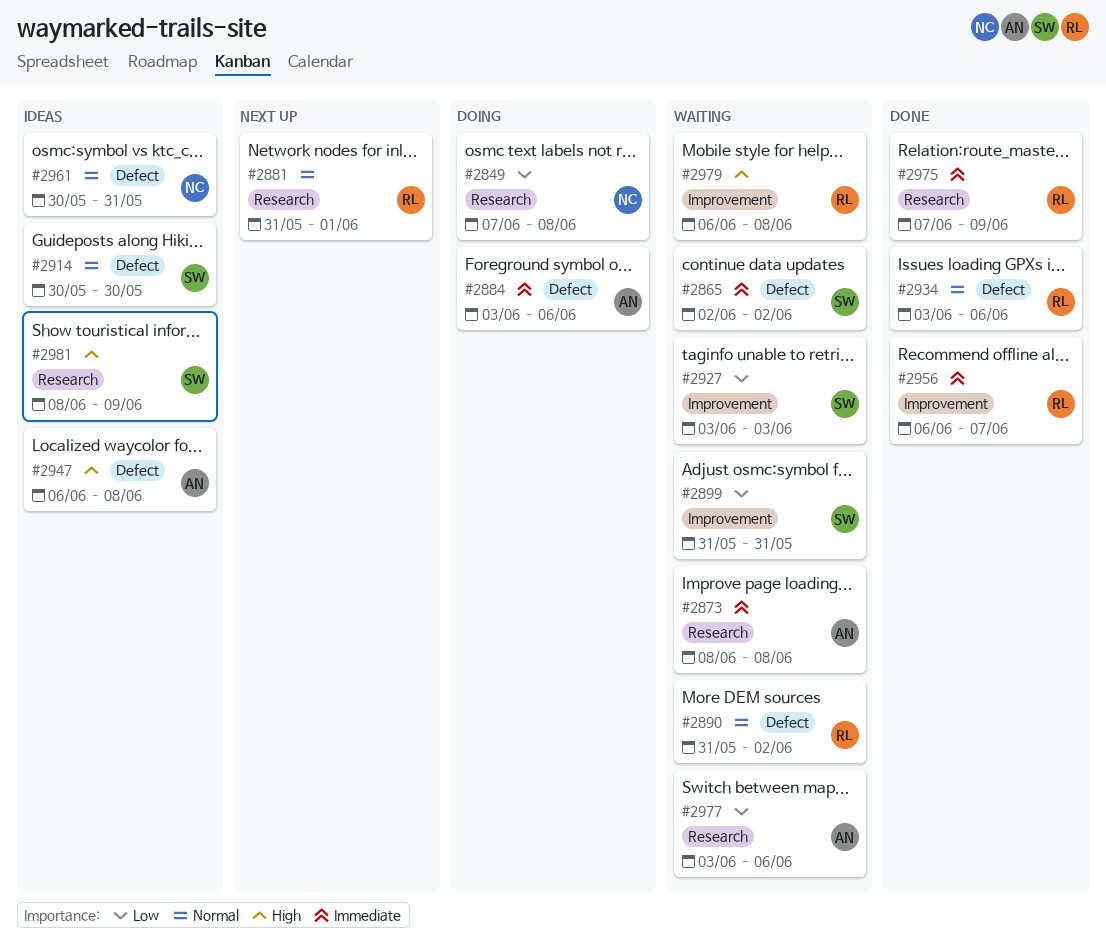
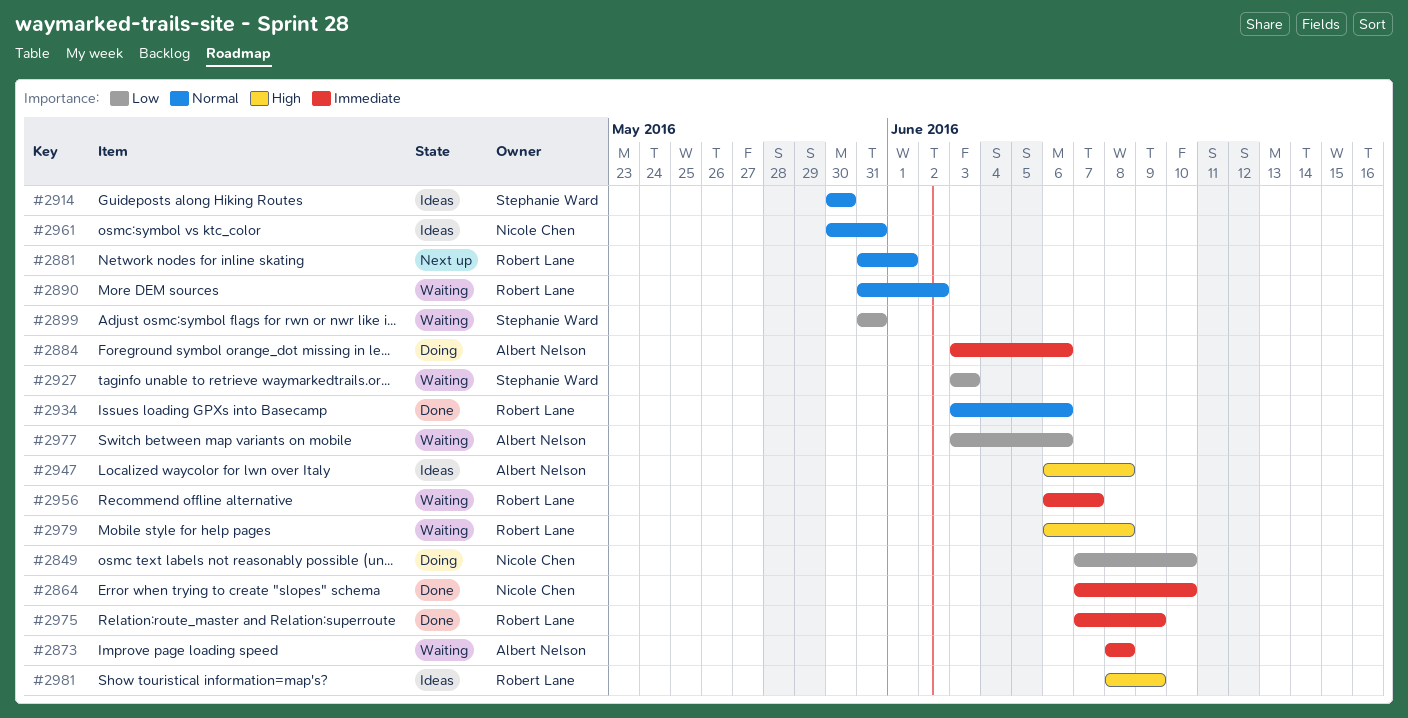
#2849, due: Jun 8 -> Jun 10
#2864: none -> present
#2865: present -> none
#2956, status: Done -> Waiting
#2981, owner: Stephanie Ward -> Robert Lane

